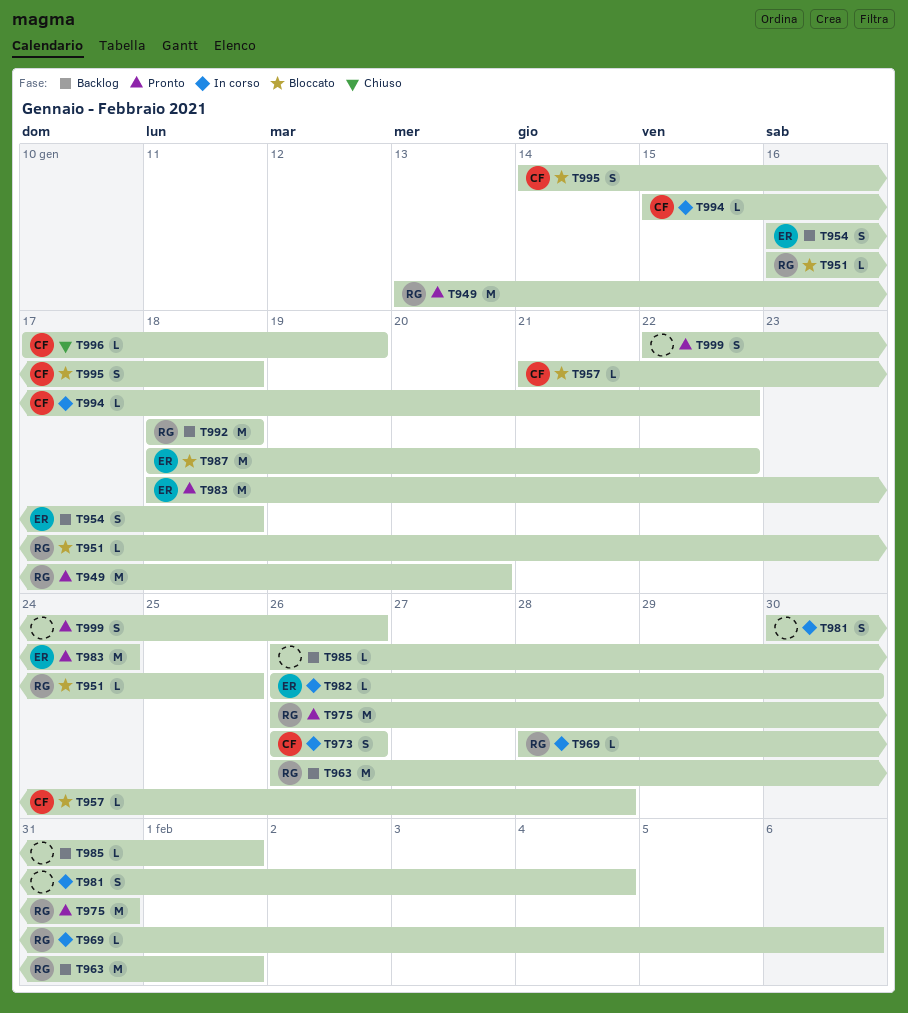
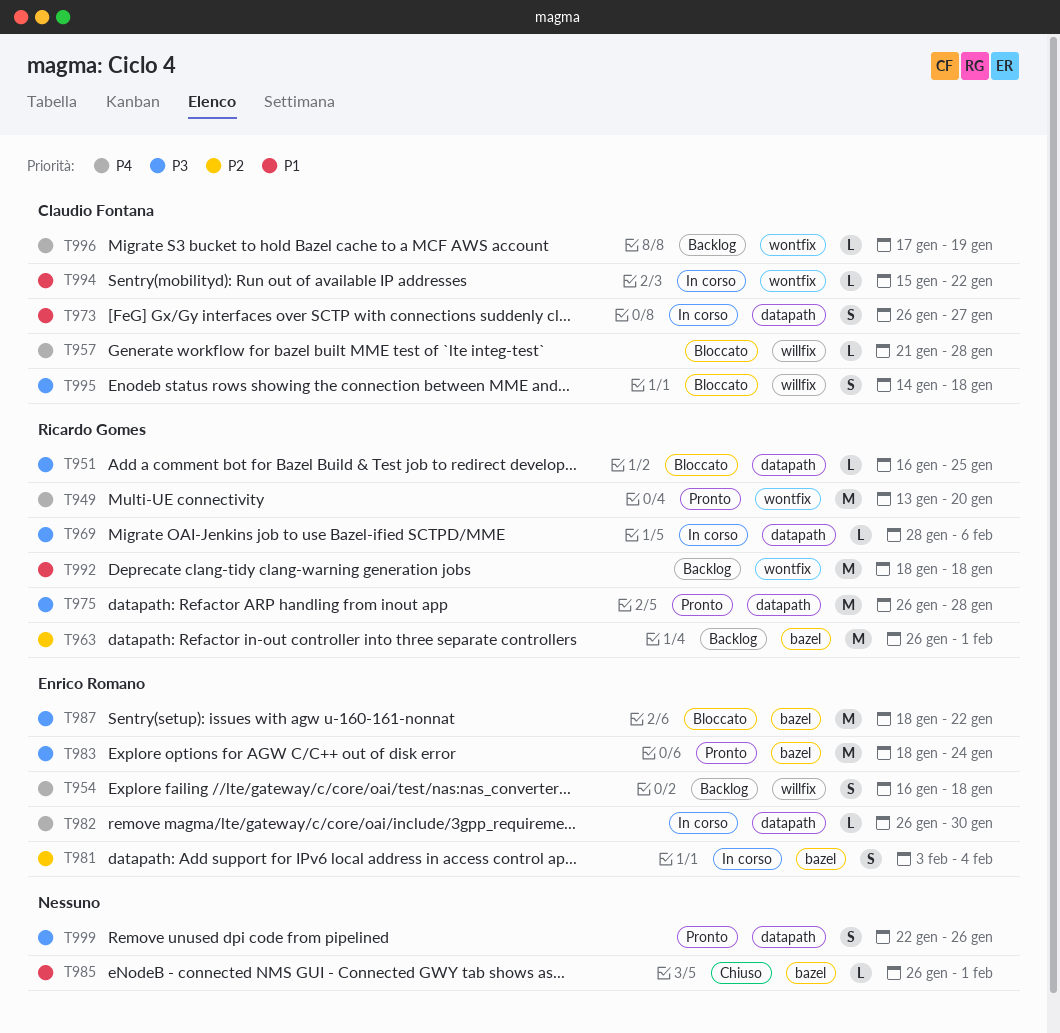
T973, due: Jan 26 -> Jan 27
T975, due: Jan 31 -> Jan 28
T981, owner: none -> Enrico Romano
T981, start: Jan 30 -> Feb 3
T985, status: Backlog -> Chiuso
T996, status: Chiuso -> Backlog

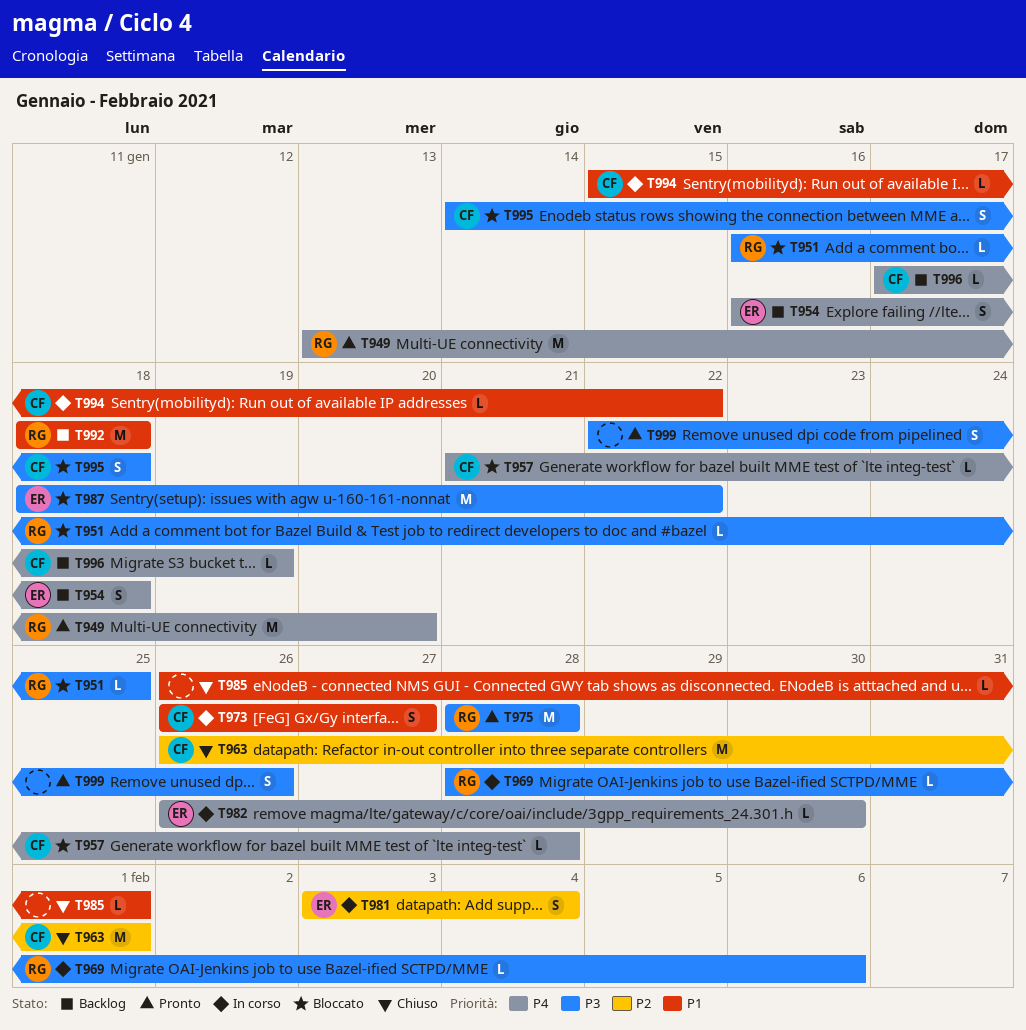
T963, status: Backlog -> Chiuso
T963, owner: Ricardo Gomes -> Claudio Fontana
T975, start: Jan 26 -> Jan 28
T983: present -> none

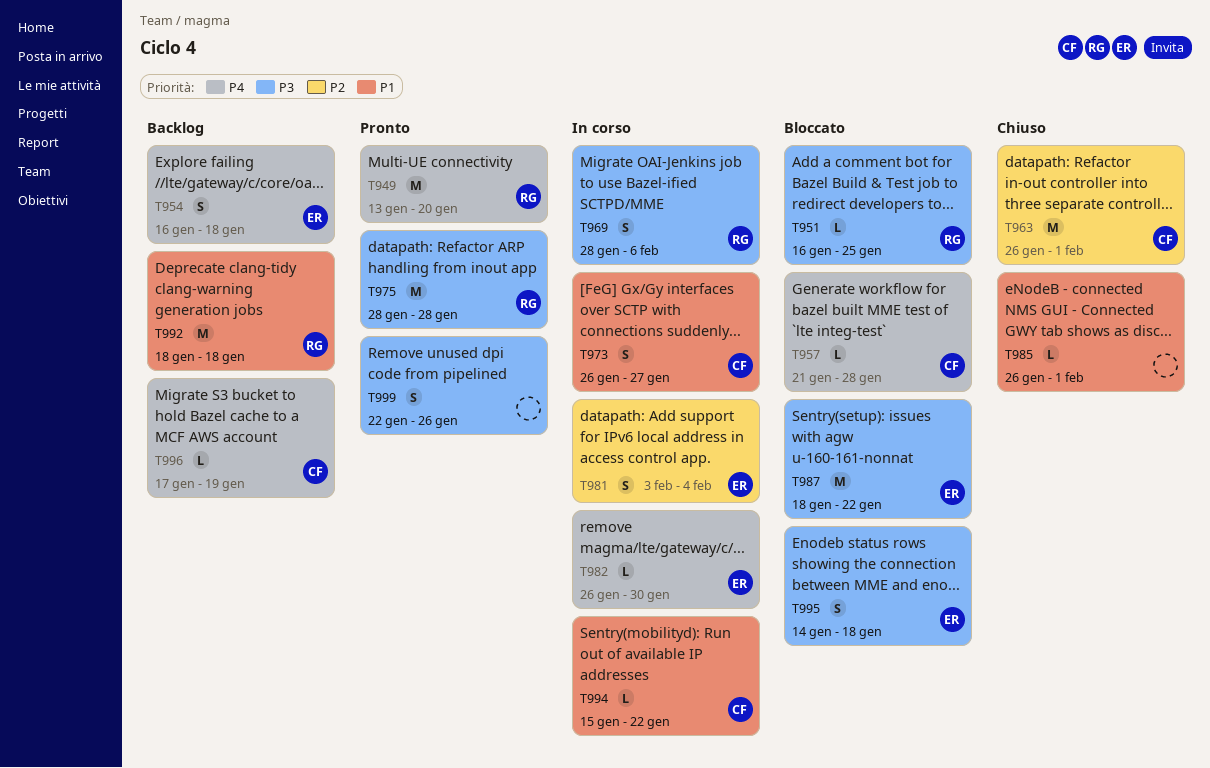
T969, estimate: L -> S
T995, owner: CF -> ER

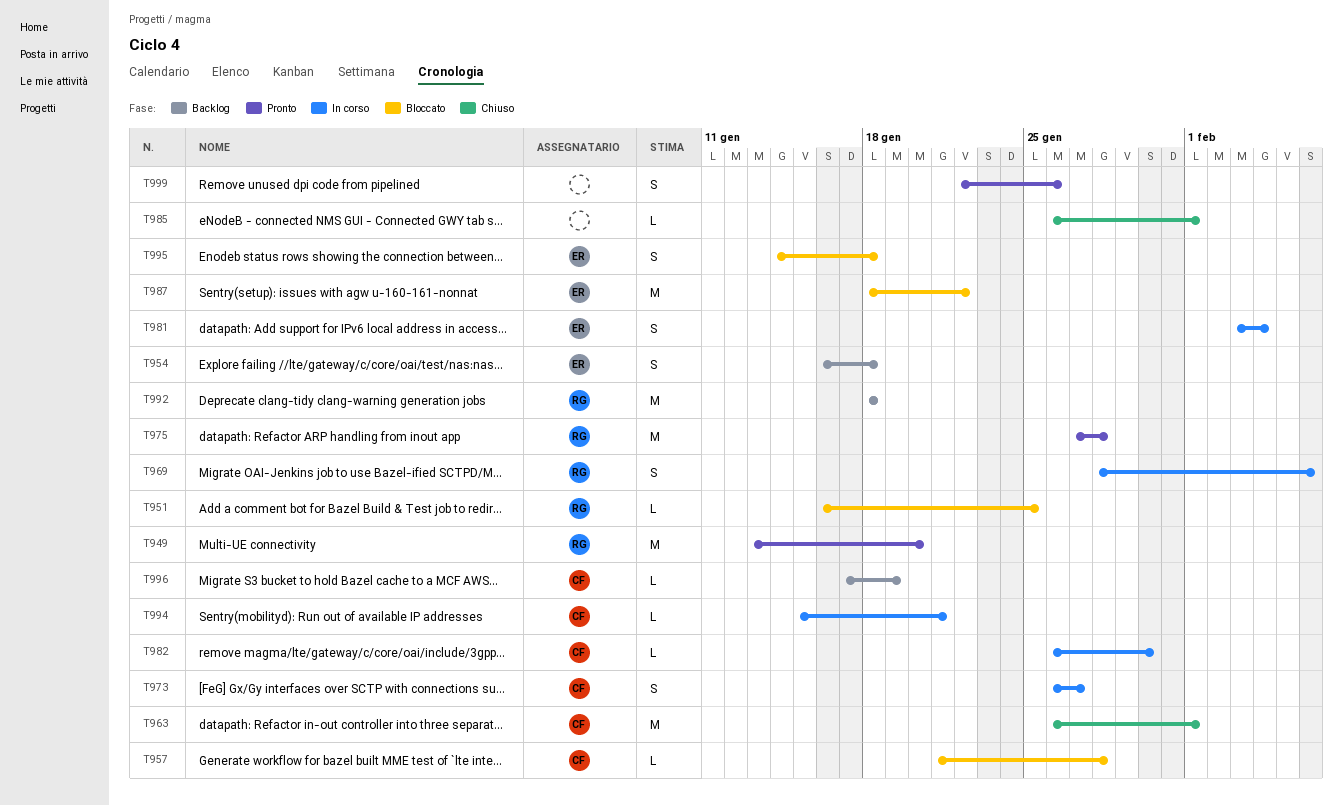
T975, start: Jan 28 -> Jan 27
T982, owner: ER -> CF
T994, due: Jan 22 -> Jan 21

